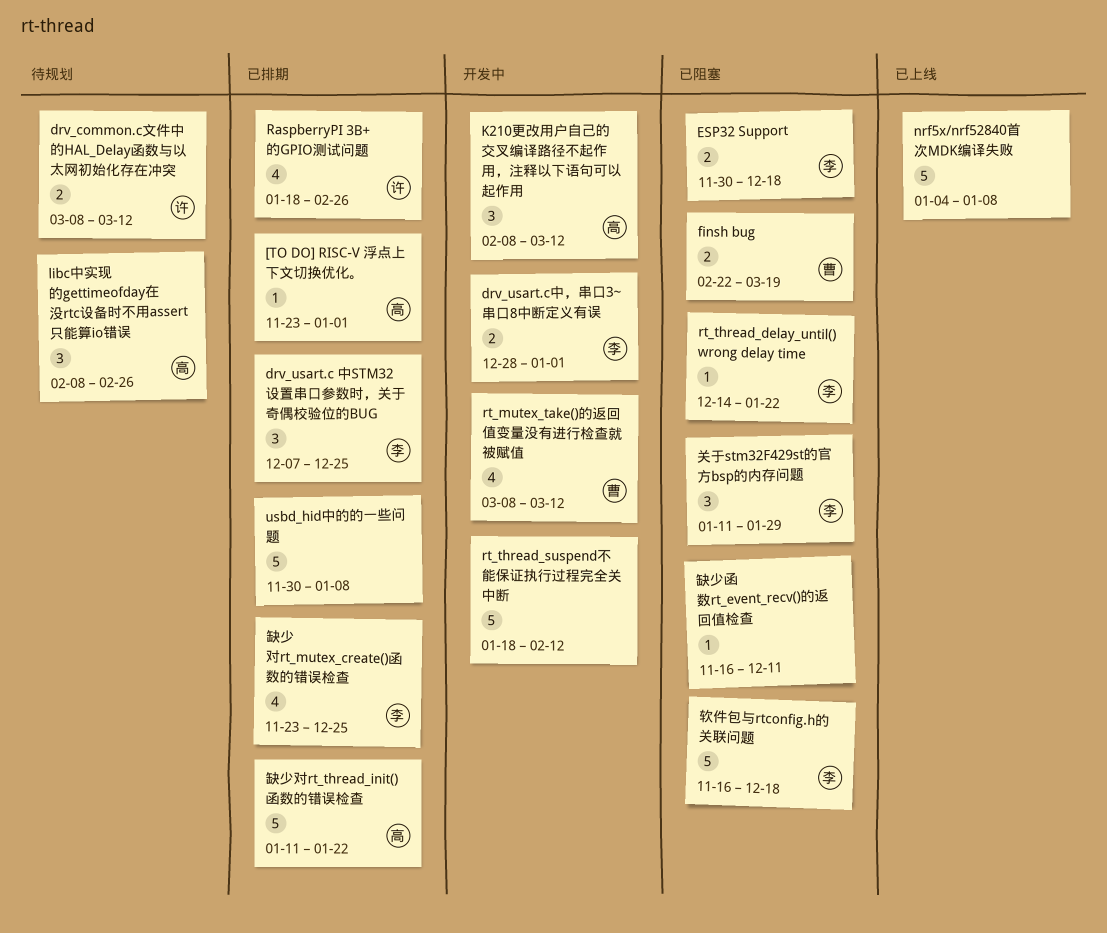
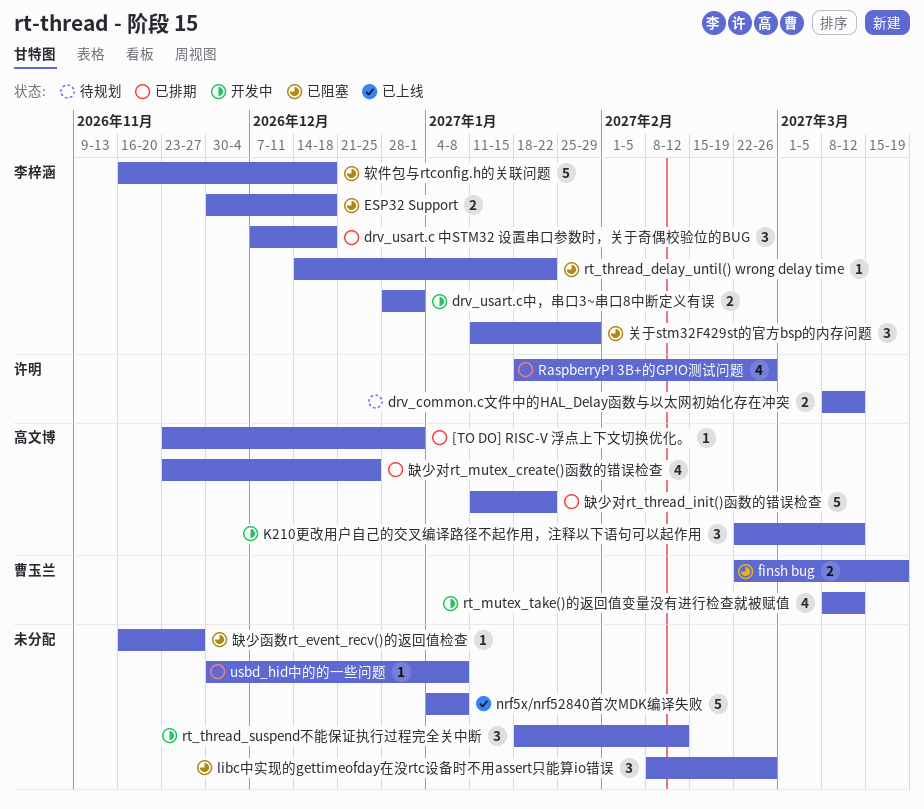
drv_usart.c 中STM32 设置串口参数时，关于奇偶校验位的BUG, due: Dec 25 -> Dec 18
K210更改用户自己的交叉编译路径不起作用，注释以下语句可以起作用, start: Feb 8 -> Feb 22
libc中实现的gettimeofday在没rtc设备时不用assert只能算io错误, status: 待规划 -> 已阻塞
libc中实现的gettimeofday在没rtc设备时不用assert只能算io错误, owner: 高文博 -> none
rt_thread_suspend不能保证执行过程完全关中断, estimate: 5 -> 3
usbd_hid中的的一些问题, estimate: 5 -> 1
缺少函数rt_event_recv()的返回值检查, due: Dec 11 -> Nov 27
缺少对rt_mutex_create()函数的错误检查, owner: 李梓涵 -> 高文博

